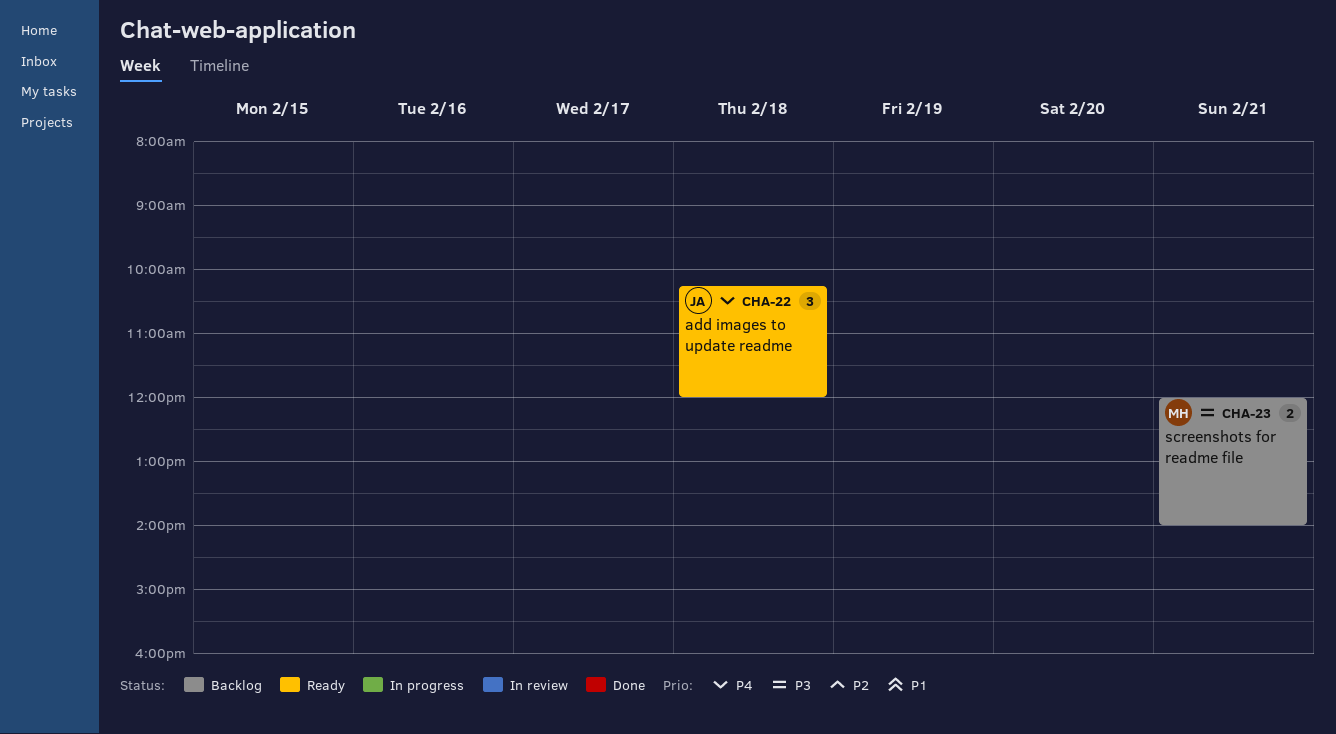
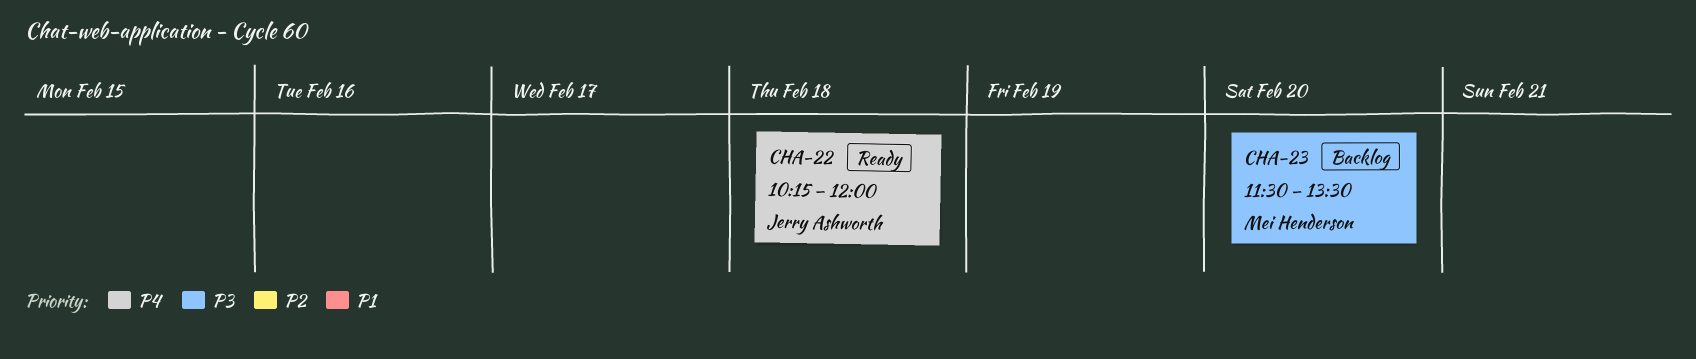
CHA-23, day: Feb 21 -> Feb 20
CHA-23, begins: 12:00 -> 11:30
CHA-23, ends: 14:00 -> 13:30

